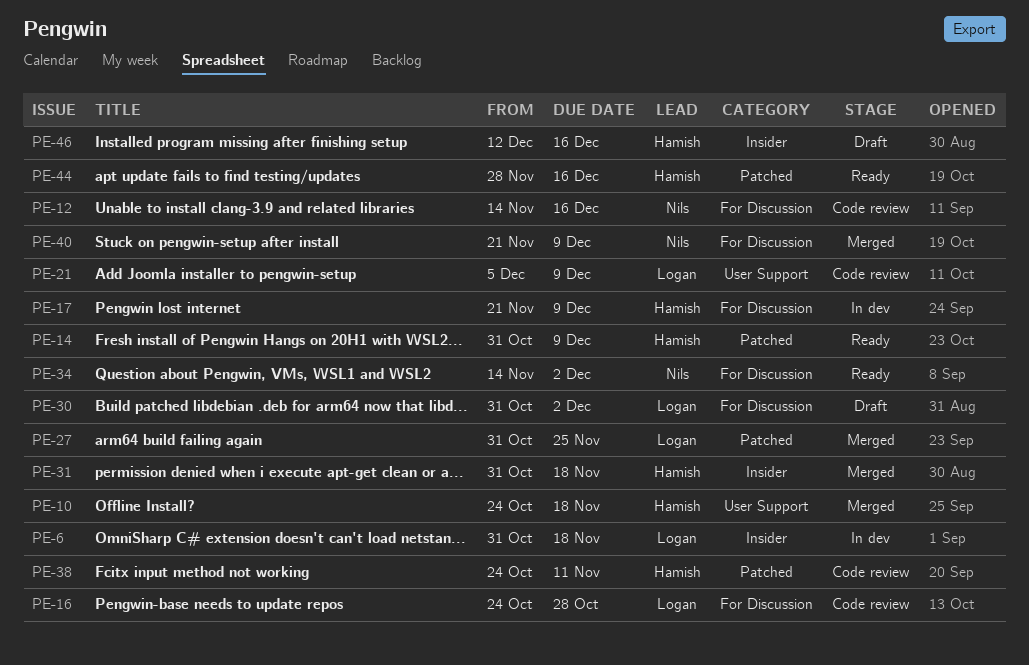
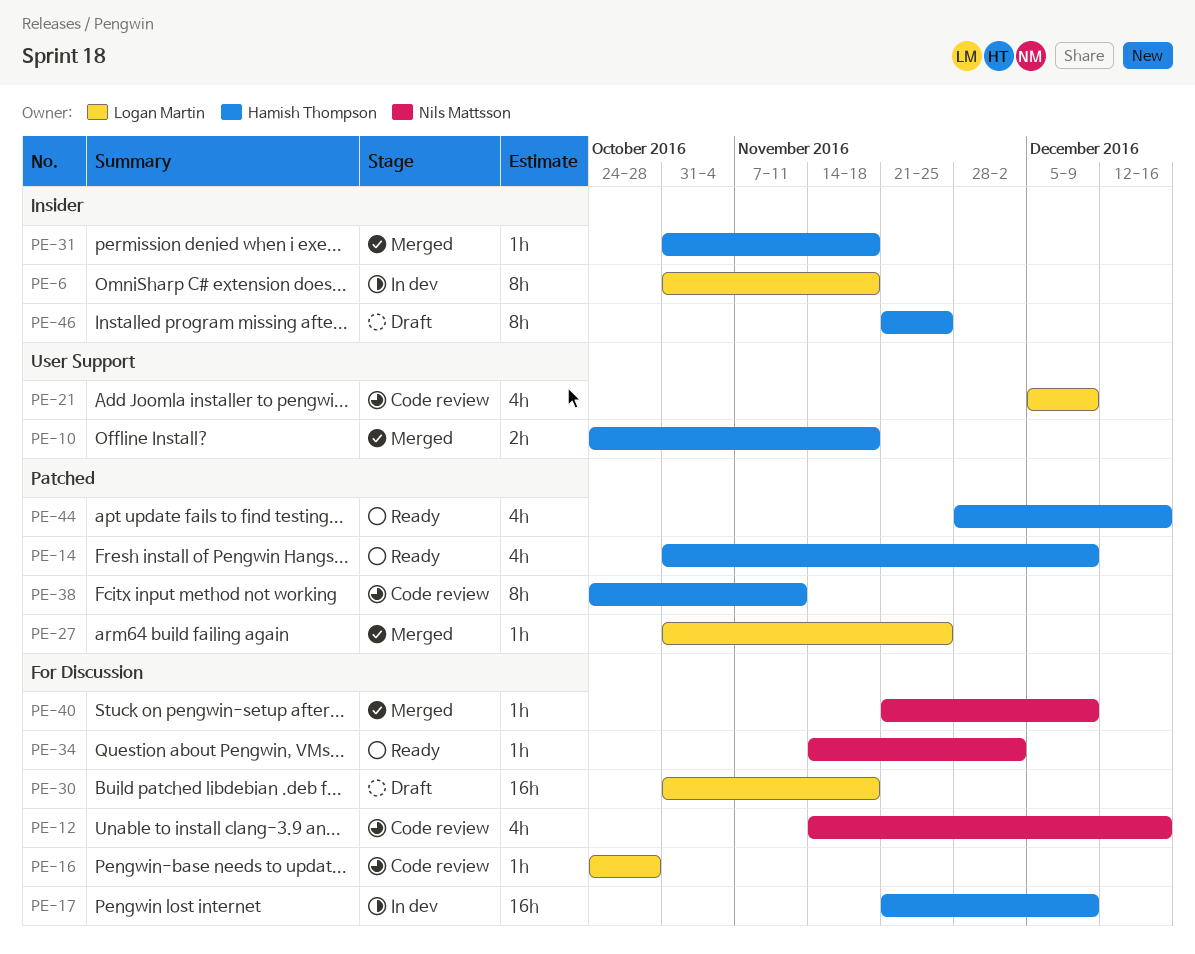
PE-30, due: Dec 2 -> Nov 18
PE-46, start: Dec 12 -> Nov 21
PE-46, due: Dec 16 -> Nov 25

